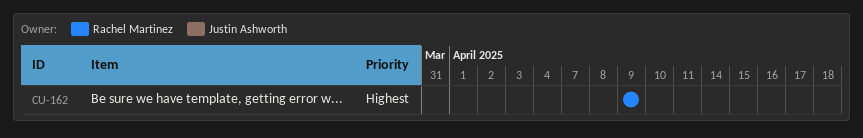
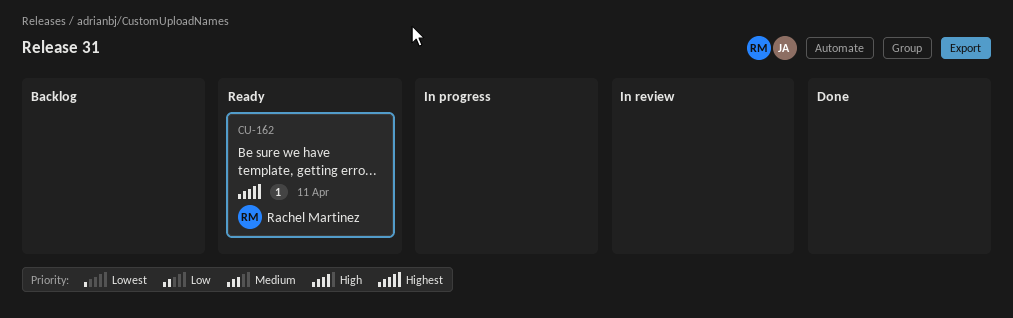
CU-162, due: Apr 9 -> Apr 11

